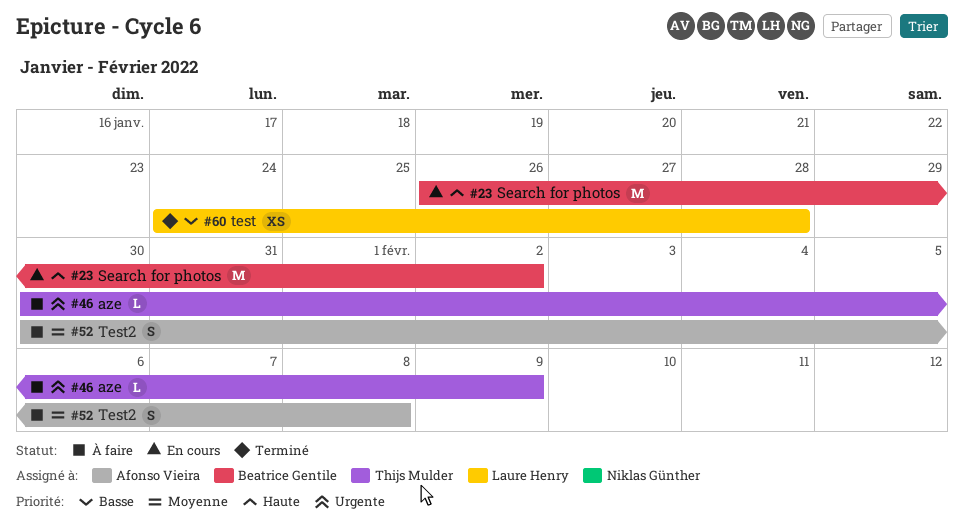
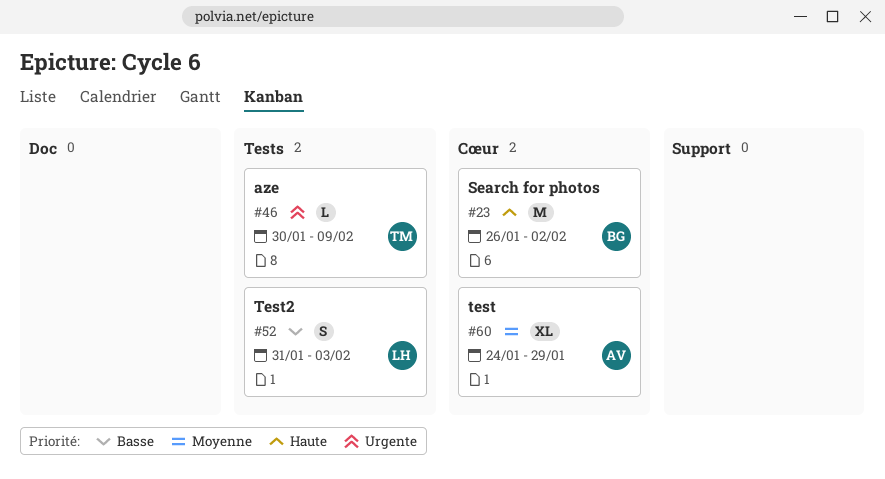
#52, owner: Afonso Vieira -> Laure Henry
#52, priority: Moyenne -> Basse
#52, start: Jan 30 -> Jan 31
#52, due: Feb 8 -> Feb 3
#60, owner: Laure Henry -> Afonso Vieira
#60, priority: Basse -> Moyenne
#60, estimate: XS -> XL
#60, due: Jan 28 -> Jan 29

